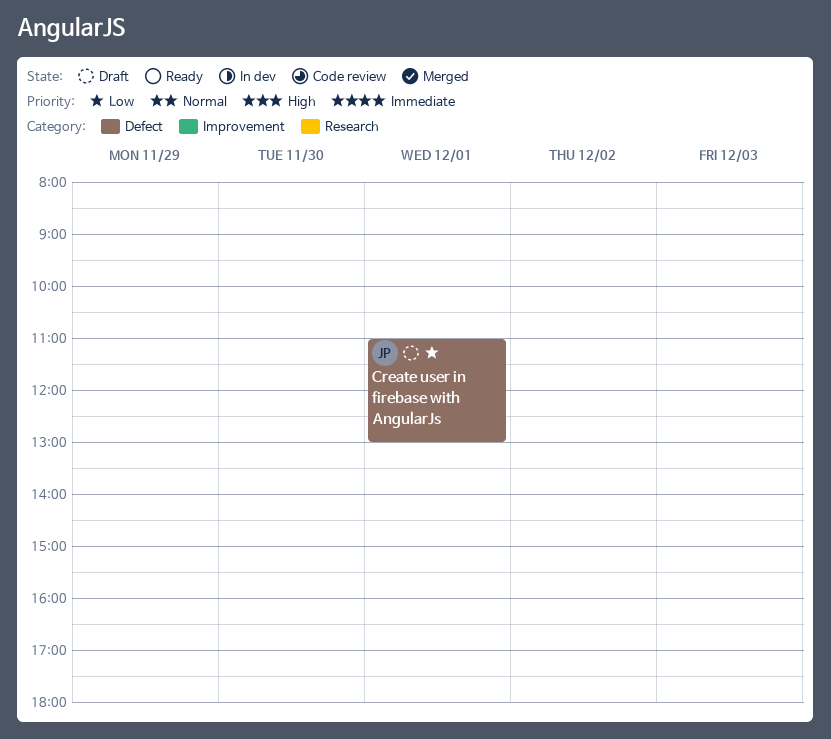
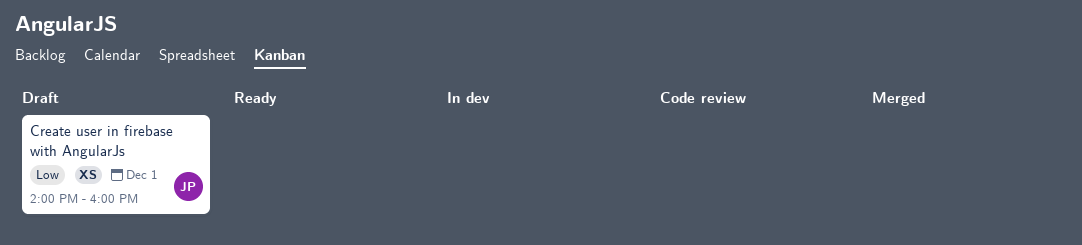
Create user in firebase with AngularJs, begins: 11:00 -> 14:00
Create user in firebase with AngularJs, ends: 13:00 -> 16:00

